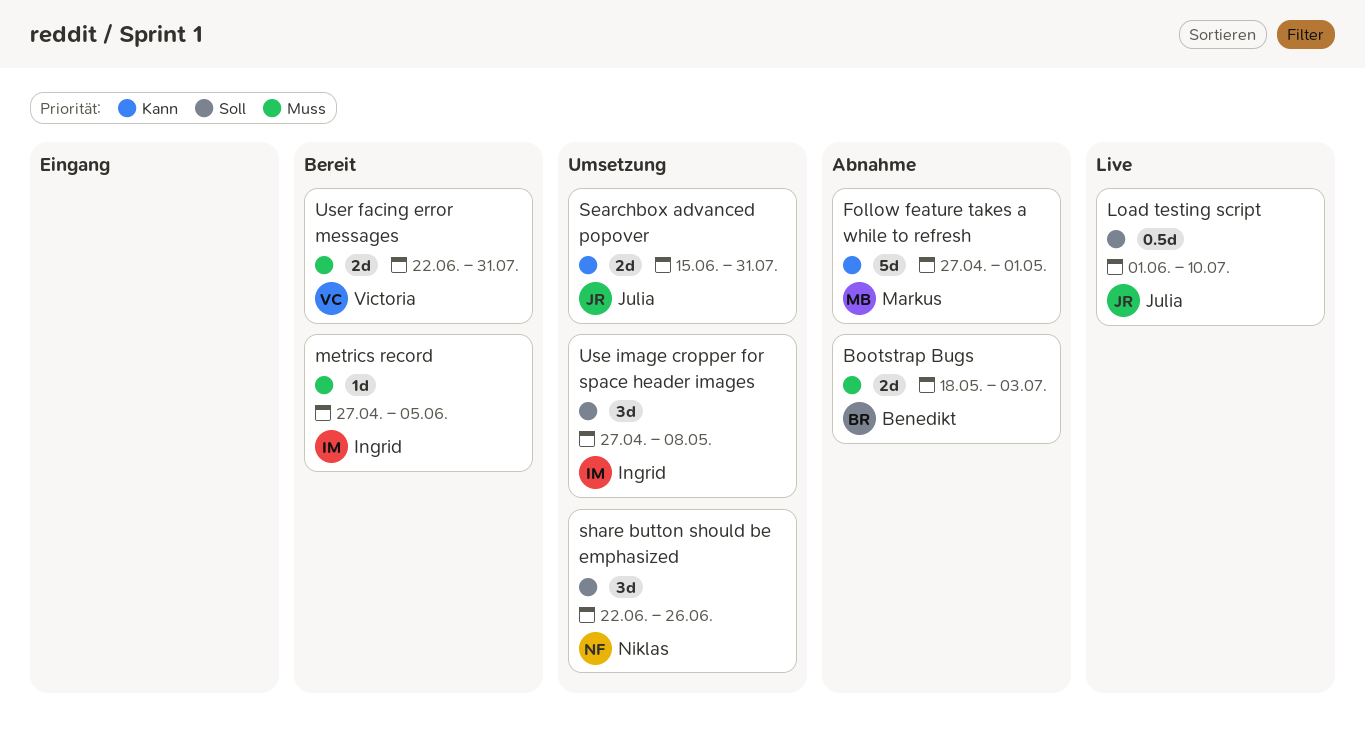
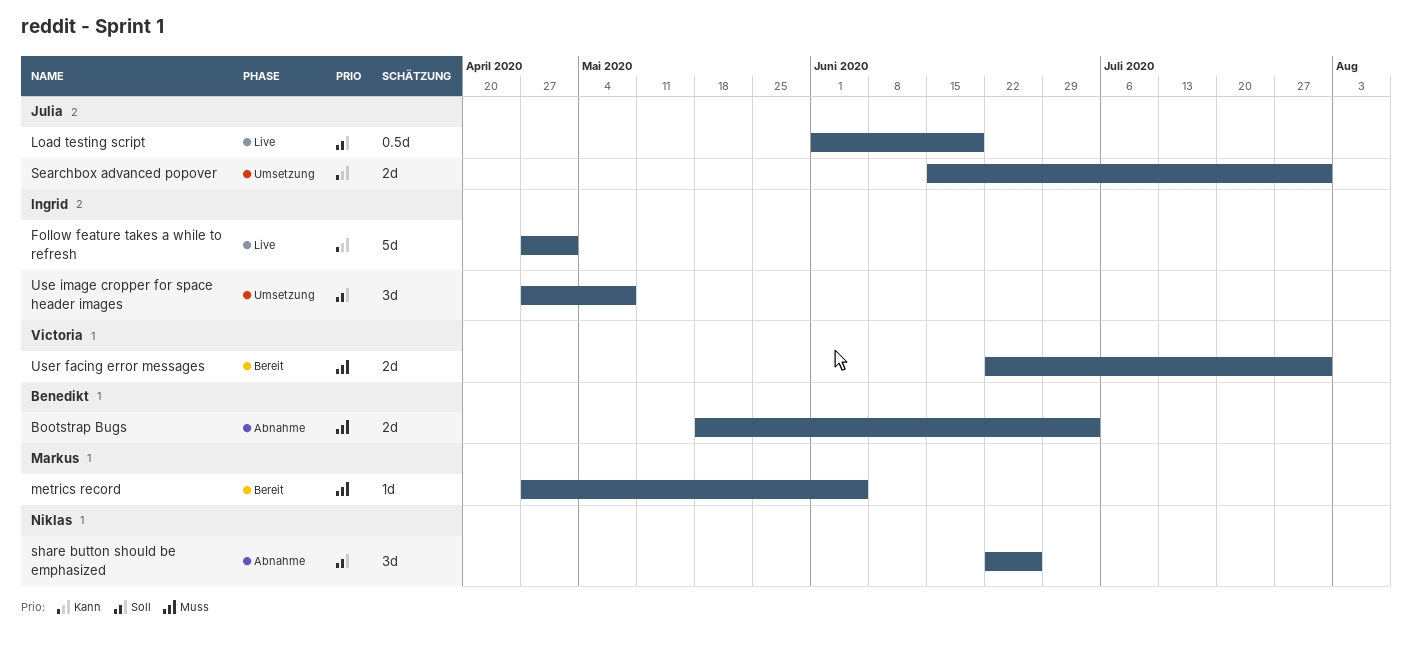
Follow feature takes a while to refresh, status: Abnahme -> Live
Follow feature takes a while to refresh, owner: Markus -> Ingrid
Load testing script, due: Jul 10 -> Jun 19
metrics record, owner: Ingrid -> Markus
share button should be emphasized, status: Umsetzung -> Abnahme

